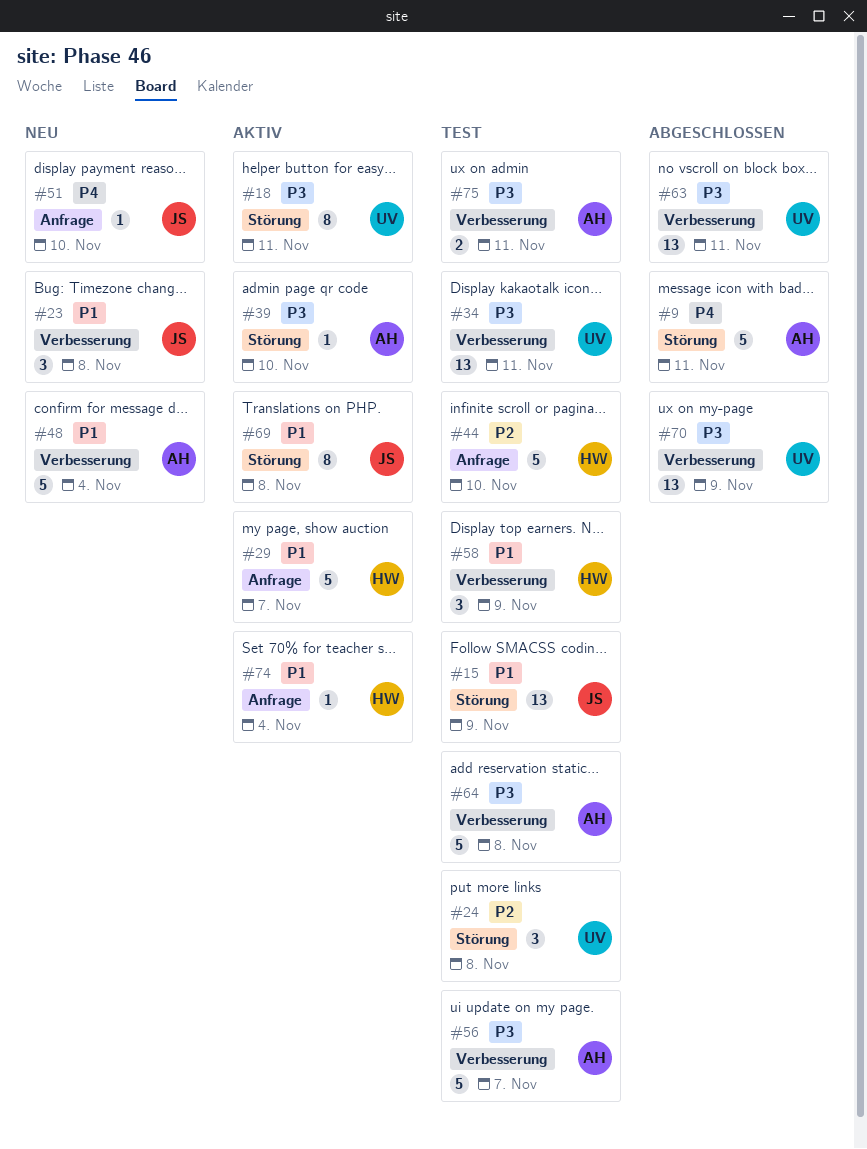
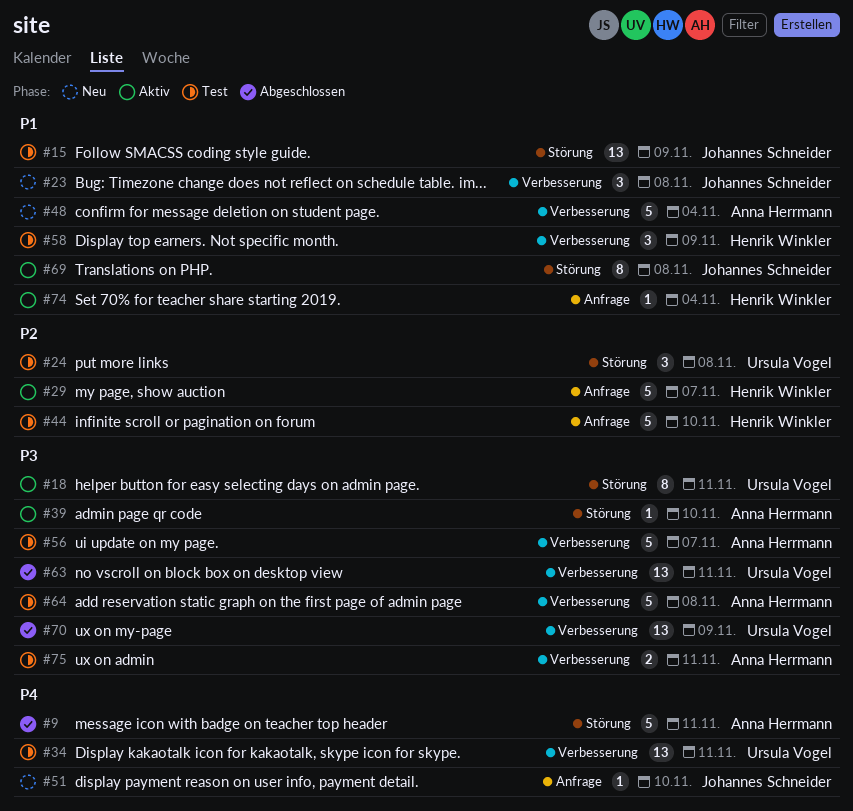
#29, priority: P1 -> P2
#34, priority: P3 -> P4

